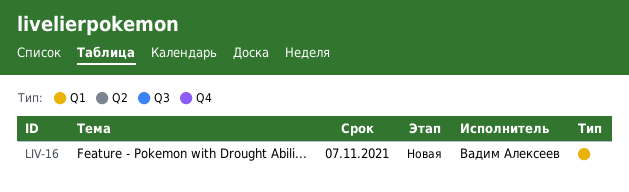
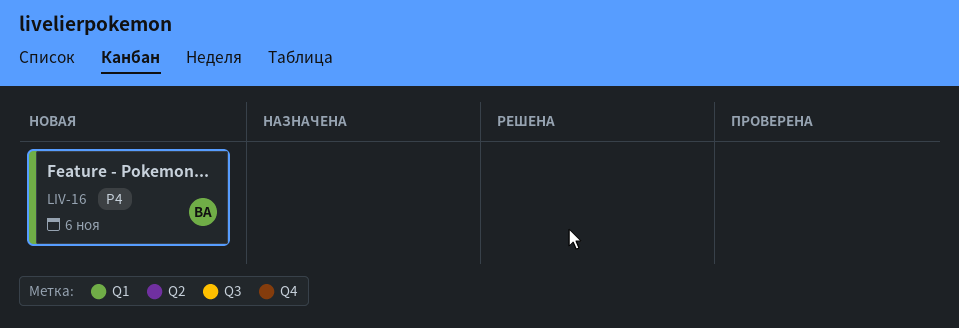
LIV-16, due: Nov 7 -> Nov 6

